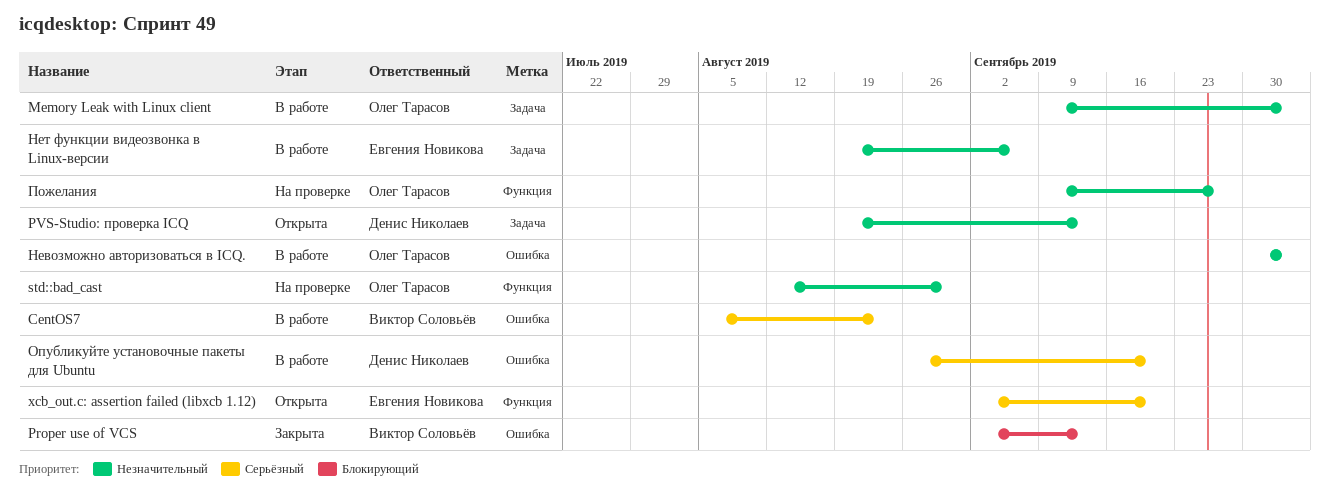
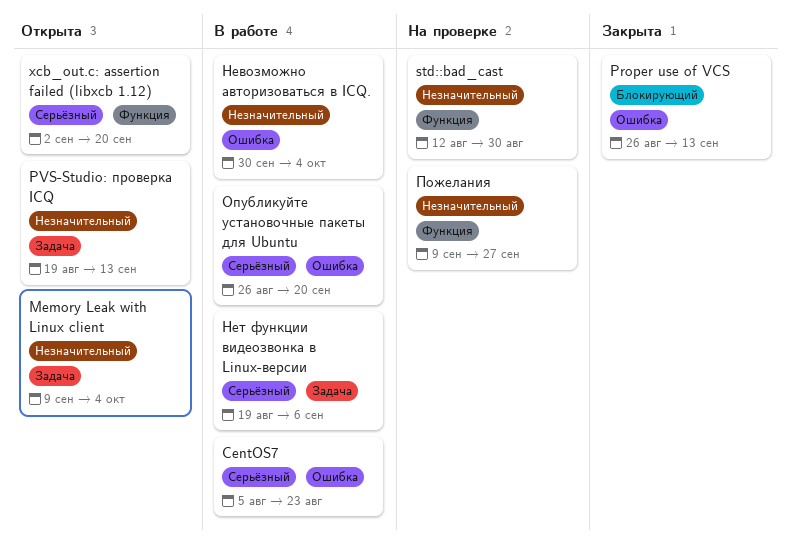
Memory Leak with Linux client, status: В работе -> Открыта
Proper use of VCS, start: Sep 2 -> Aug 26
Нет функции видеозвонка в Linux-версии, priority: Незначительный -> Серьёзный

